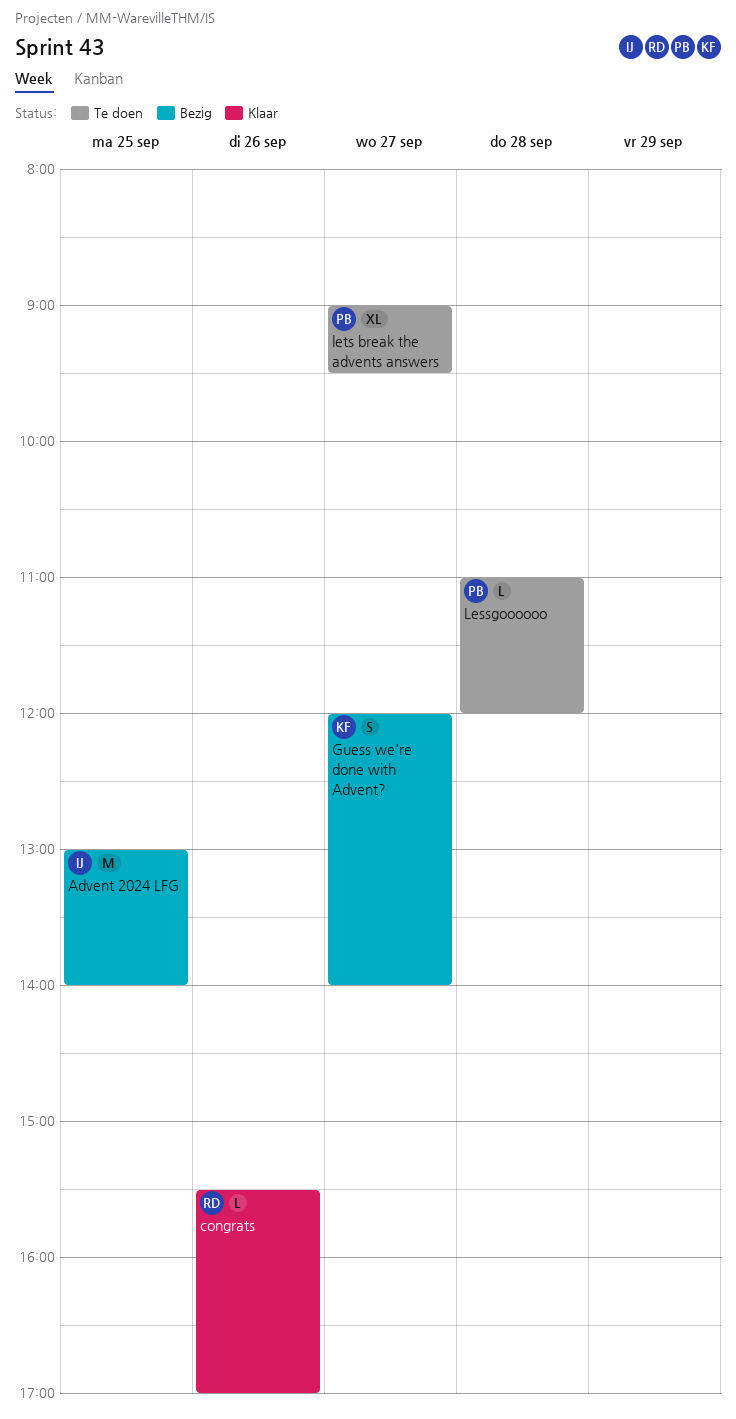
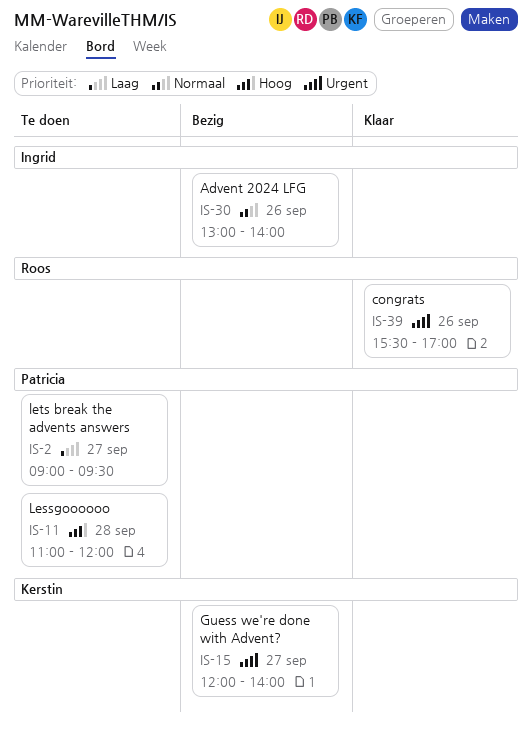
Advent 2024 LFG, day: Sep 25 -> Sep 26

